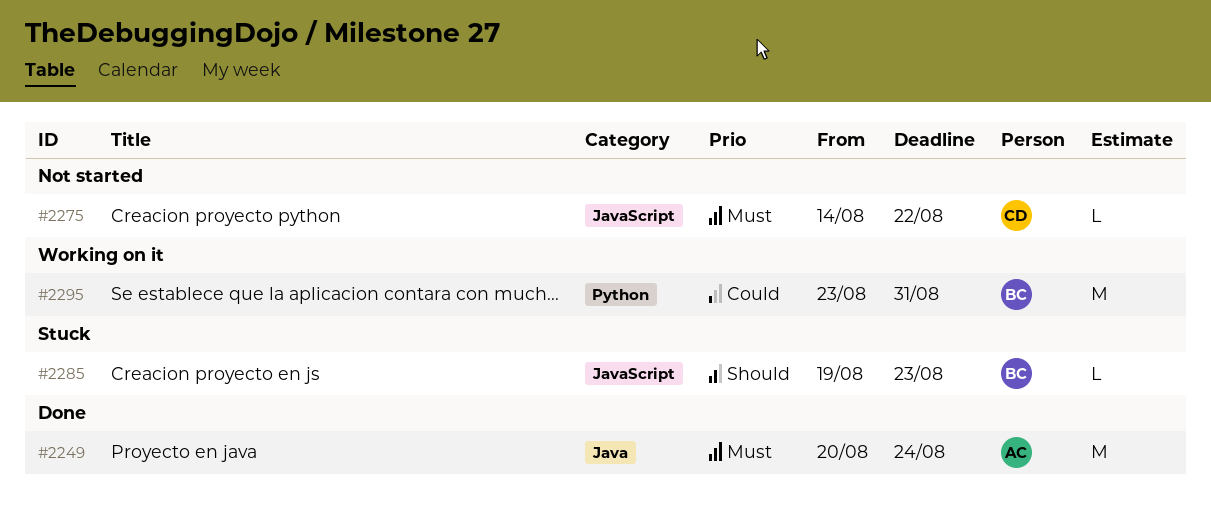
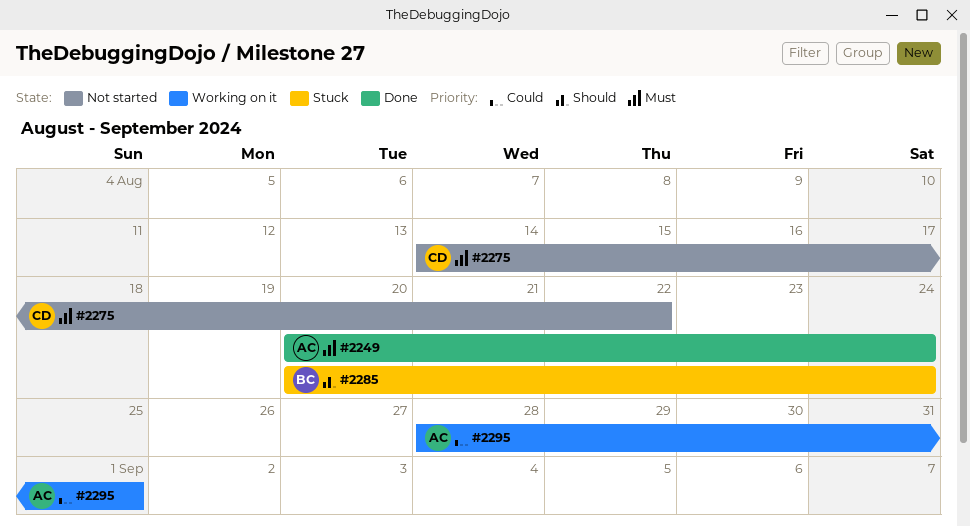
#2285, start: Aug 19 -> Aug 20
#2285, due: Aug 23 -> Aug 24
#2295, owner: BC -> AC
#2295, start: Aug 23 -> Aug 28
#2295, due: Aug 31 -> Sep 1

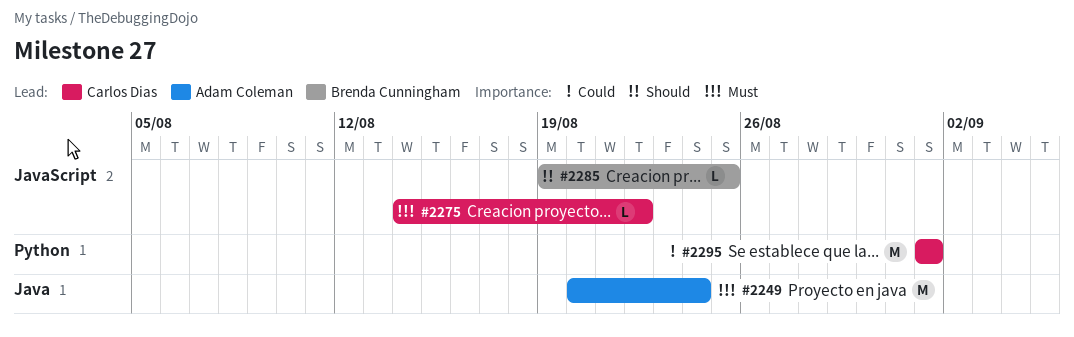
#2285, start: Aug 20 -> Aug 19
#2285, due: Aug 24 -> Aug 25
#2295, owner: Adam Coleman -> Carlos Dias
#2295, start: Aug 28 -> Sep 1

